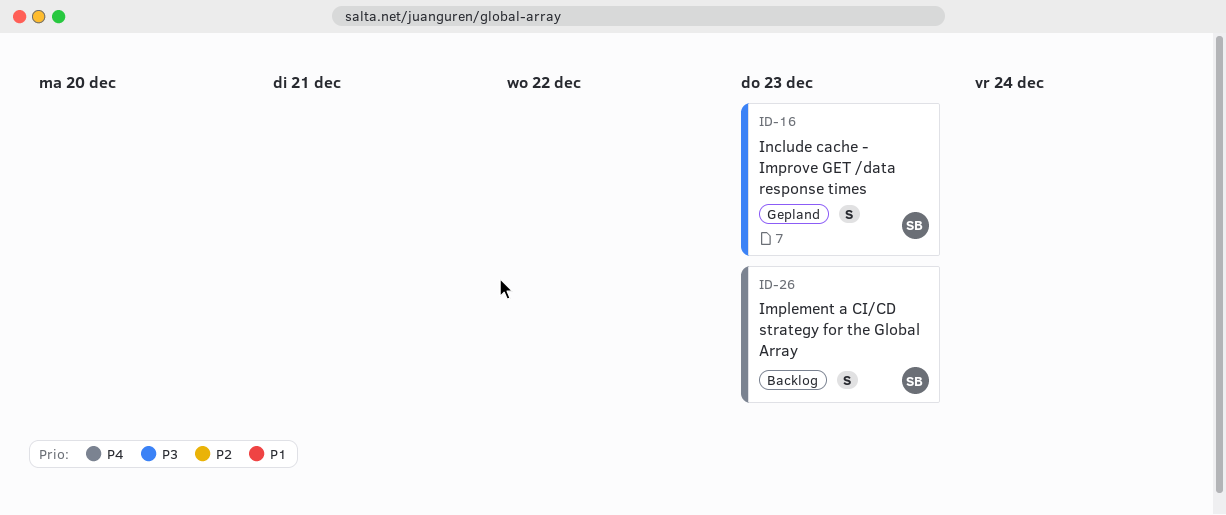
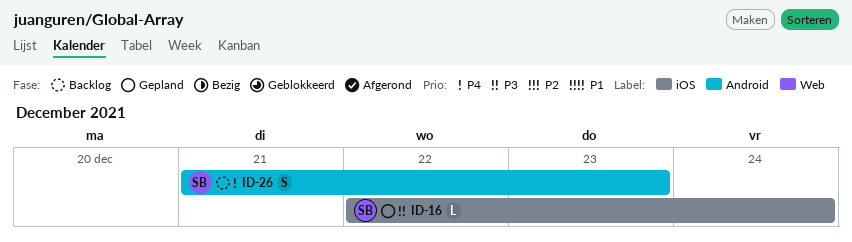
ID-16, estimate: S -> L
ID-16, due: Dec 23 -> Dec 24

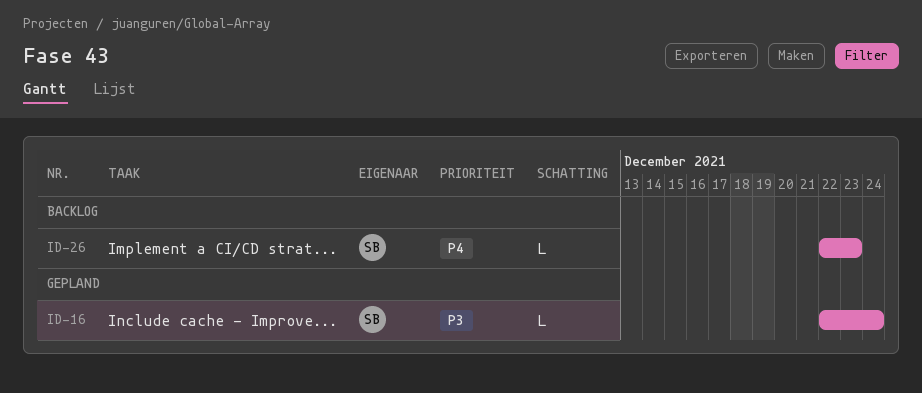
ID-26, estimate: S -> L
ID-26, start: Dec 21 -> Dec 22

